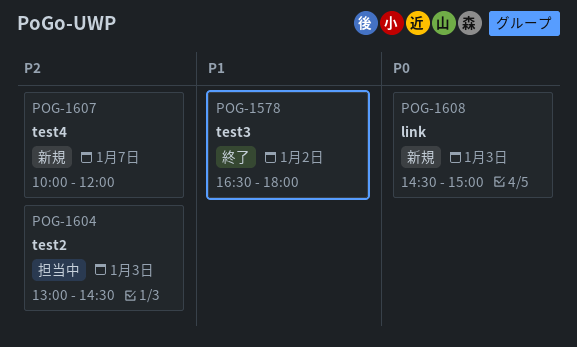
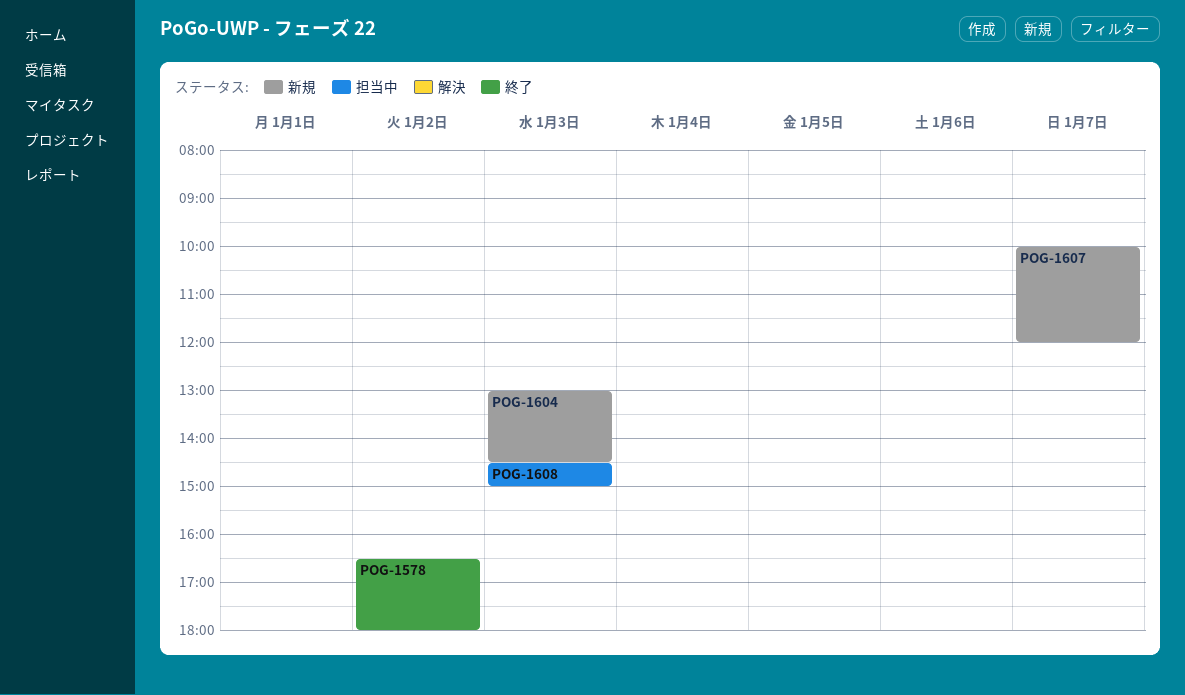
POG-1604, status: 担当中 -> 新規
POG-1608, status: 新規 -> 担当中

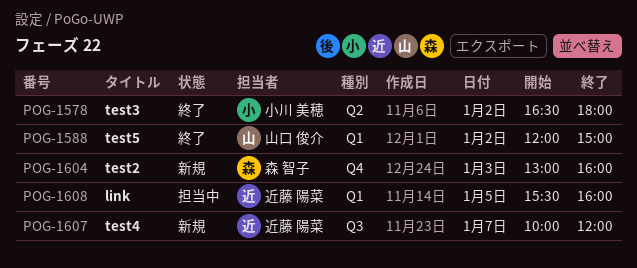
POG-1588: none -> present
POG-1604, ends: 14:30 -> 16:00
POG-1608, day: Jan 3 -> Jan 5
POG-1608, begins: 14:30 -> 15:30
POG-1608, ends: 15:00 -> 16:00

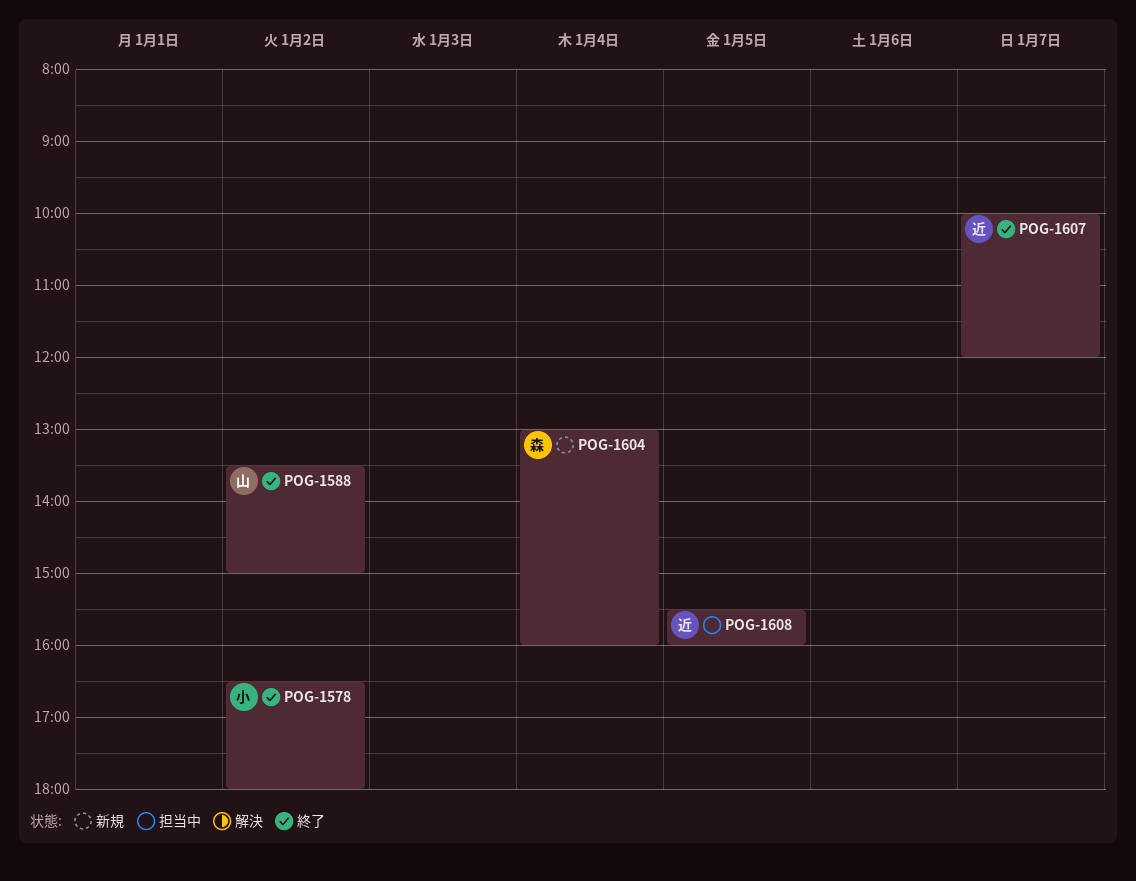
POG-1588, begins: 12:00 -> 13:30
POG-1604, day: Jan 3 -> Jan 4
POG-1607, status: 新規 -> 終了

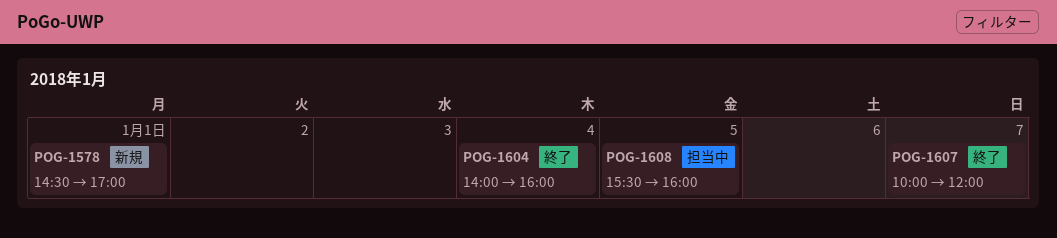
POG-1578, status: 終了 -> 新規
POG-1578, day: Jan 2 -> Jan 1
POG-1578, begins: 16:30 -> 14:30
POG-1578, ends: 18:00 -> 17:00
POG-1588: present -> none
POG-1604, status: 新規 -> 終了
POG-1604, begins: 13:00 -> 14:00

